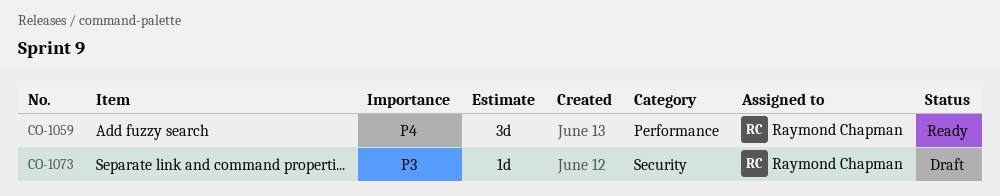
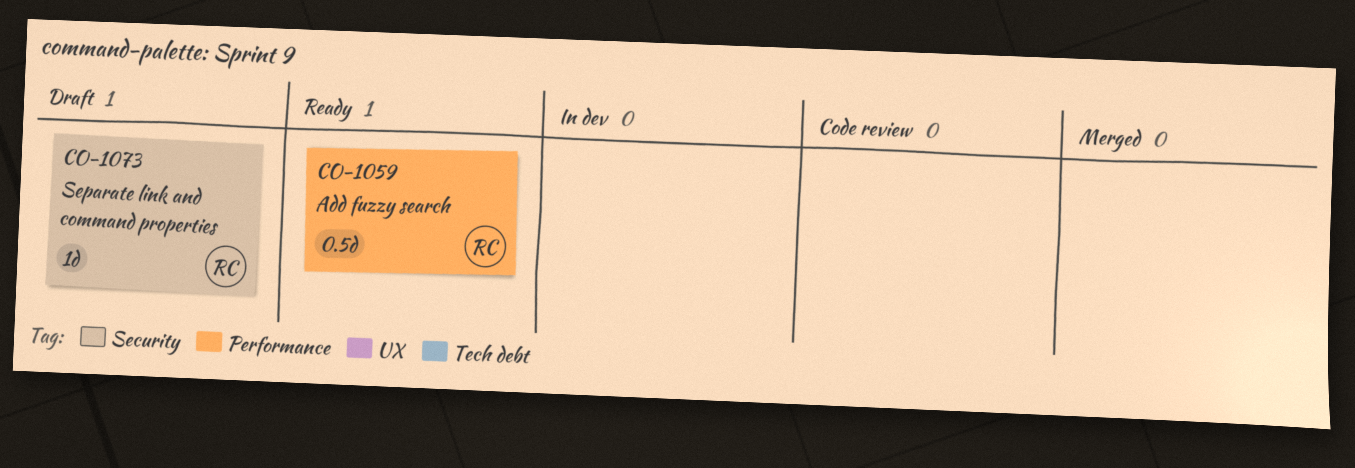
CO-1059, estimate: 3d -> 0.5d

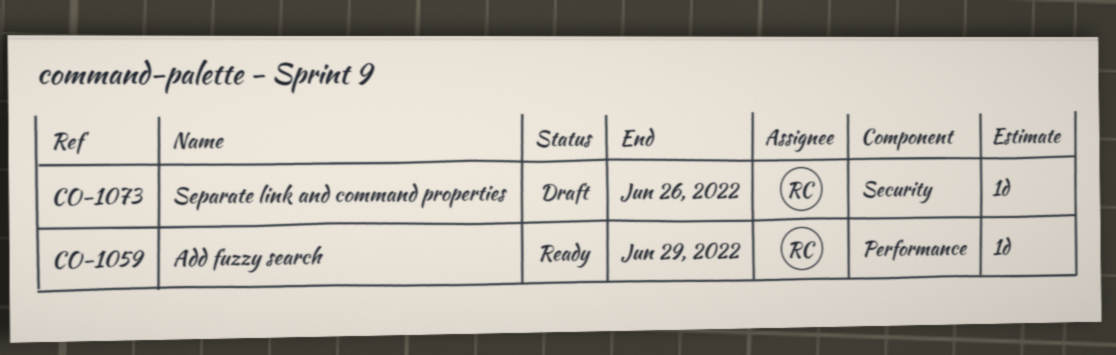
CO-1059, estimate: 0.5d -> 1d

